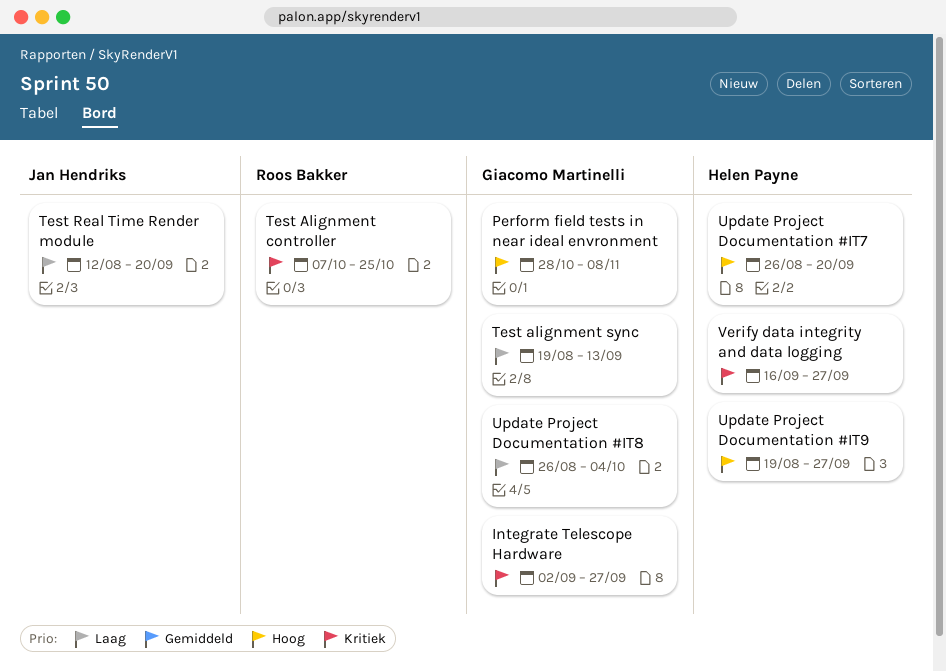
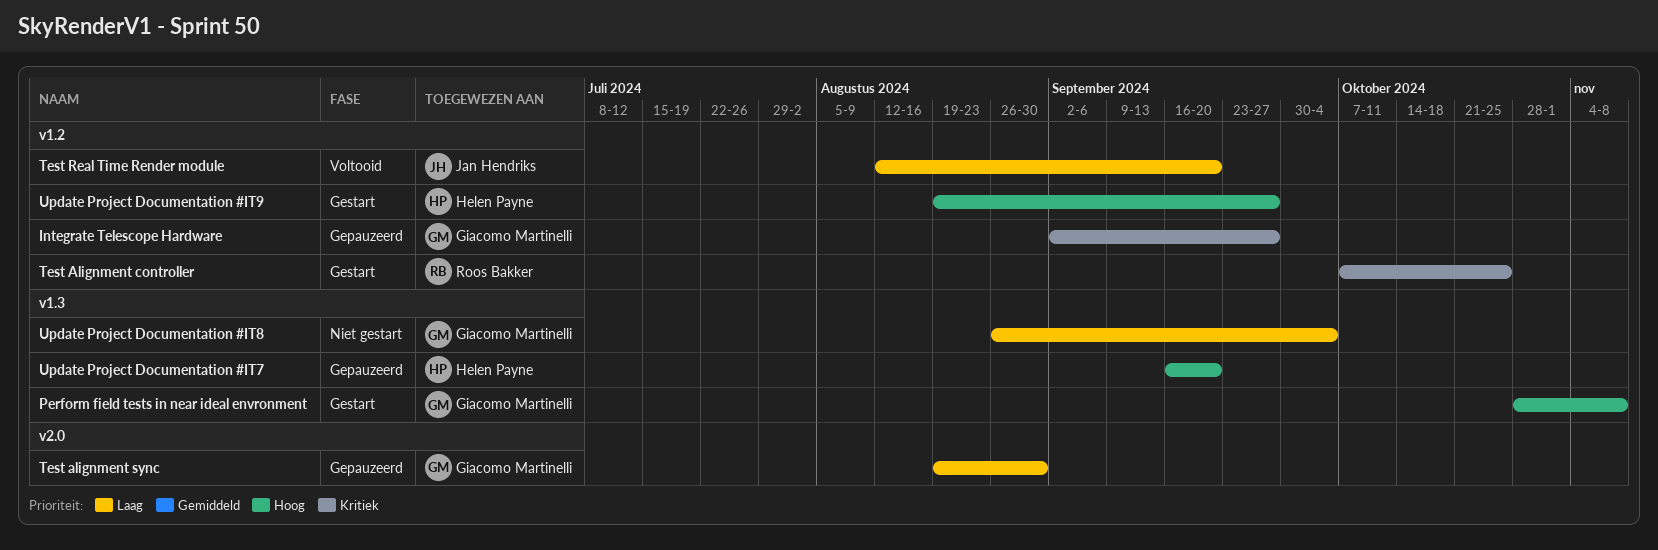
Test alignment sync, due: Sep 13 -> Aug 30
Update Project Documentation #IT7, start: Aug 26 -> Sep 16
Verify data integrity and data logging: present -> none

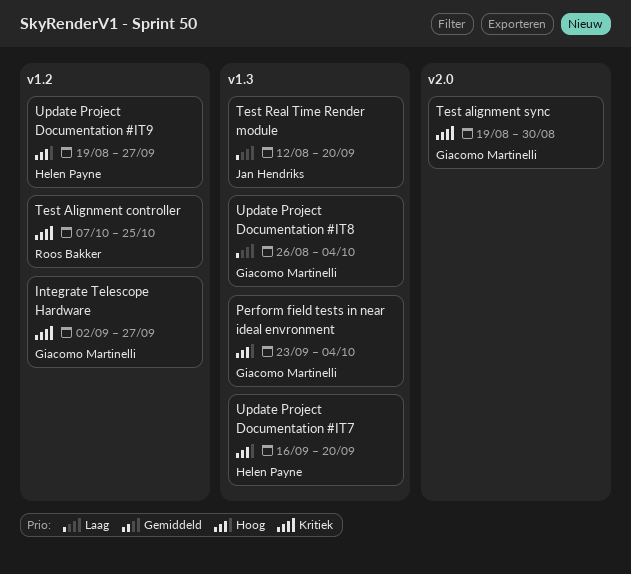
Perform field tests in near ideal envronment, start: Oct 28 -> Sep 23
Perform field tests in near ideal envronment, due: Nov 8 -> Oct 4
Test alignment sync, priority: Laag -> Kritiek
Test Real Time Render module, label: v1.2 -> v1.3

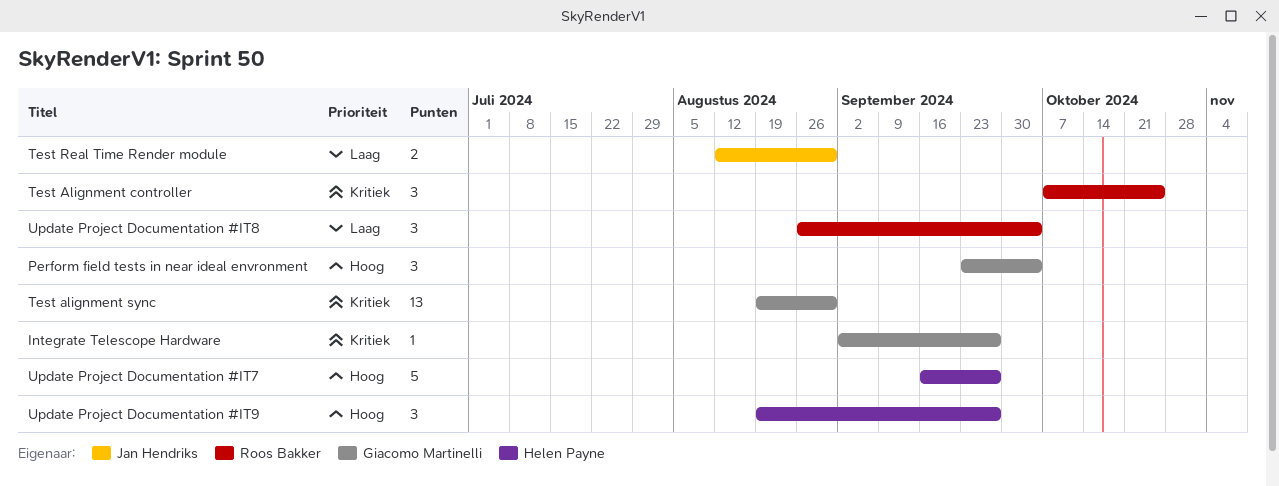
Test Real Time Render module, due: Sep 20 -> Aug 30
Update Project Documentation #IT7, due: Sep 20 -> Sep 27
Update Project Documentation #IT8, owner: Giacomo Martinelli -> Roos Bakker

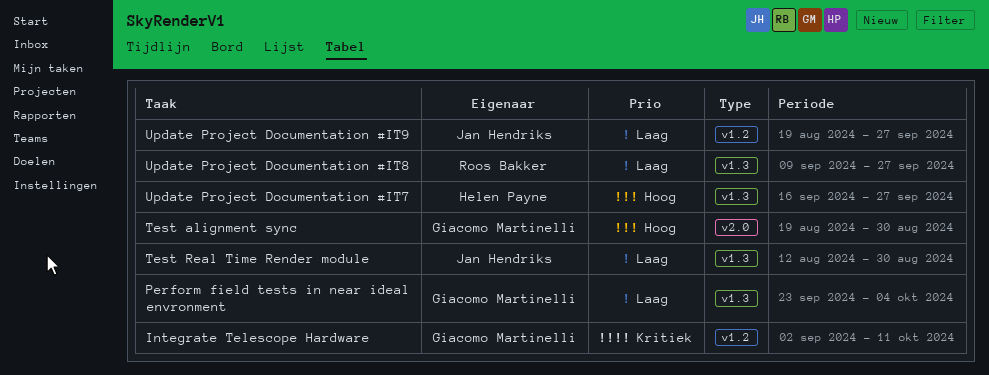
Integrate Telescope Hardware, due: Sep 27 -> Oct 11
Perform field tests in near ideal envronment, priority: Hoog -> Laag
Test Alignment controller: present -> none
Test alignment sync, priority: Kritiek -> Hoog
Update Project Documentation #IT8, start: Aug 26 -> Sep 9
Update Project Documentation #IT8, due: Oct 4 -> Sep 27
Update Project Documentation #IT9, owner: Helen Payne -> Jan Hendriks
Update Project Documentation #IT9, priority: Hoog -> Laag

